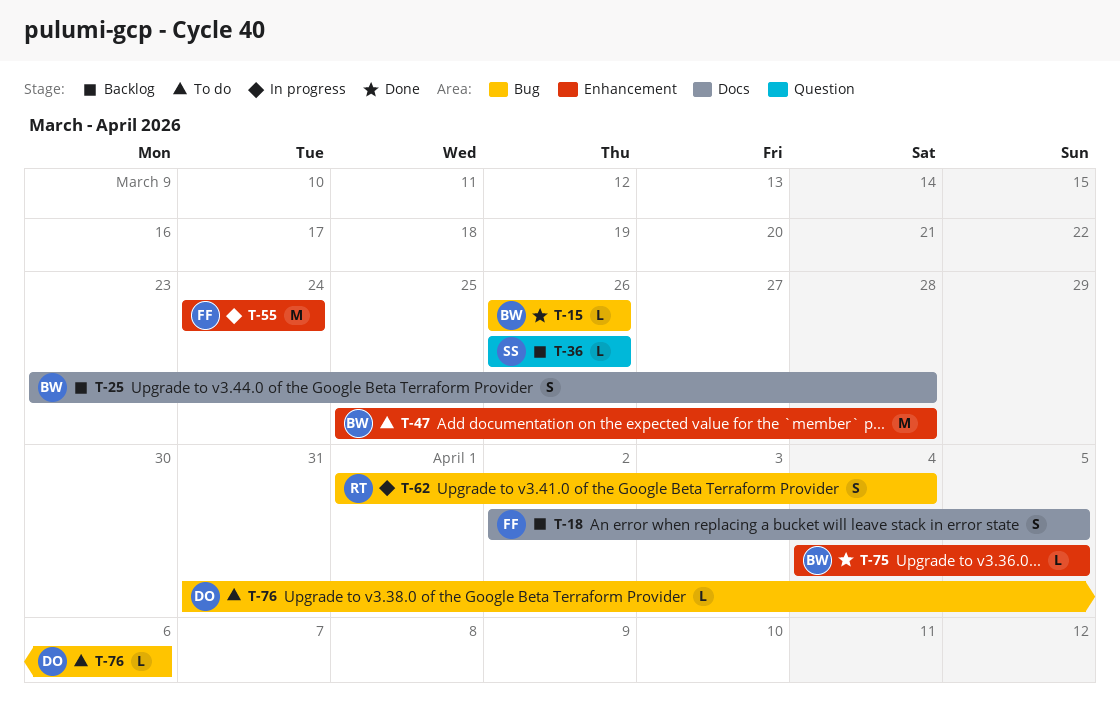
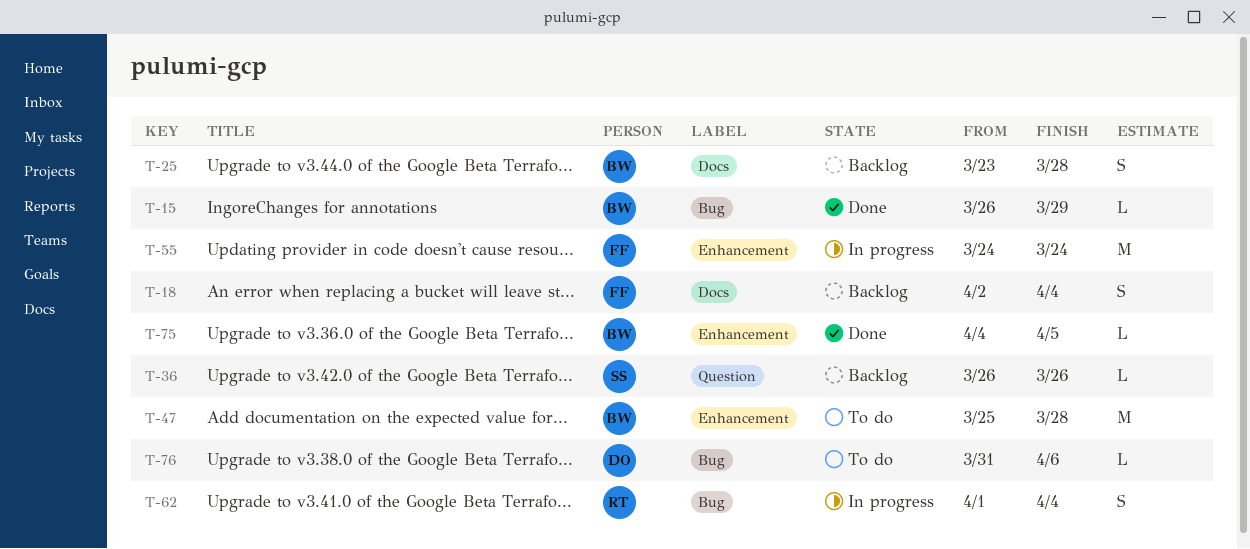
T-15, due: Mar 26 -> Mar 29
T-18, due: Apr 5 -> Apr 4

